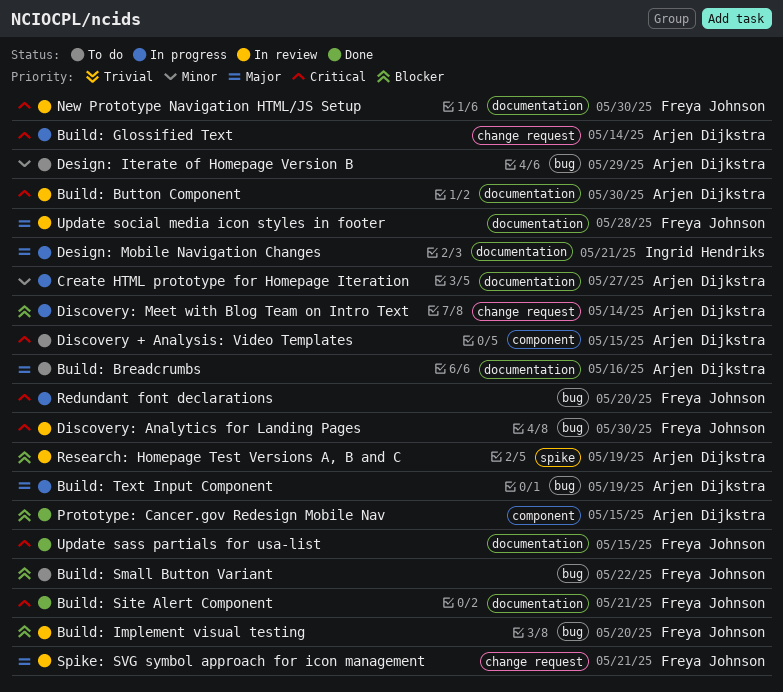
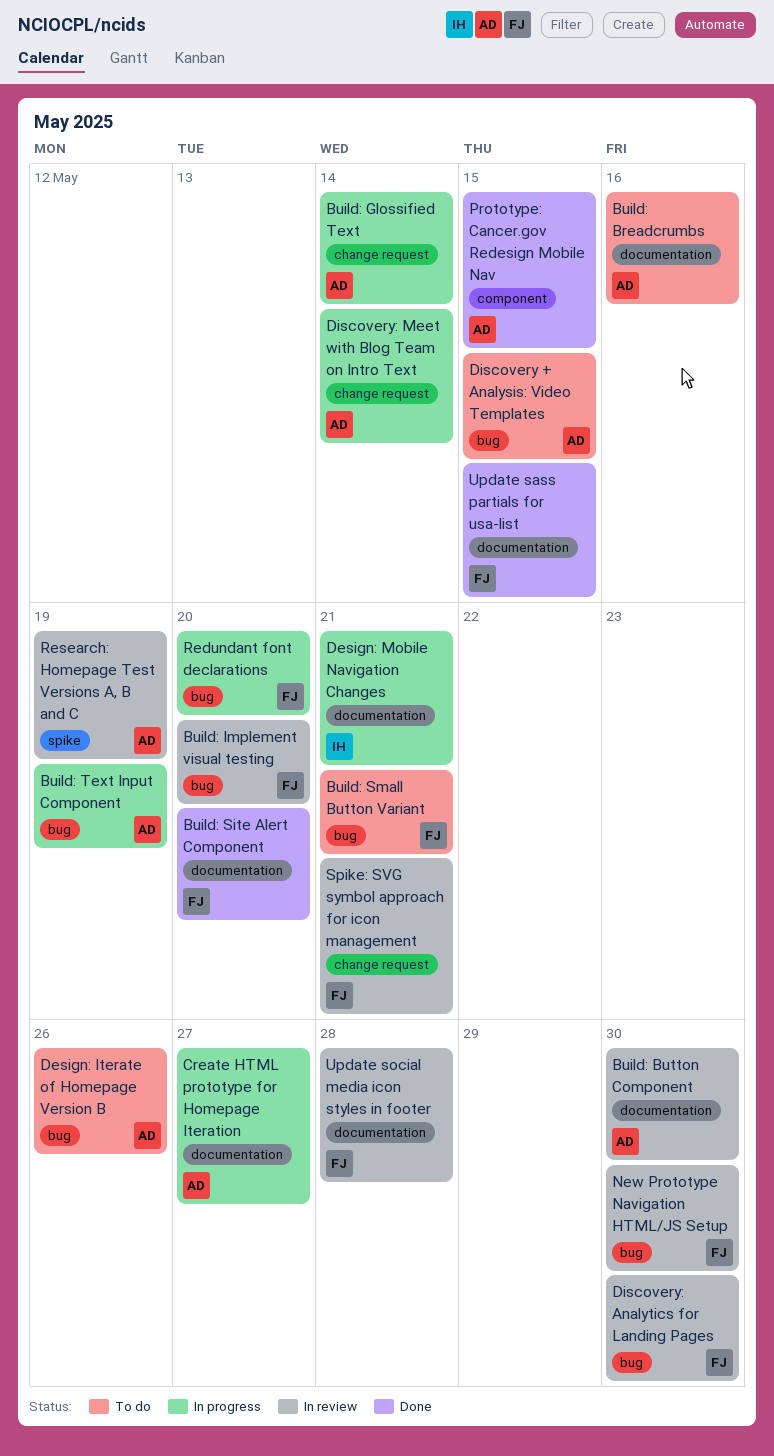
Build: Site Alert Component, due: May 21 -> May 20
Build: Small Button Variant, due: May 22 -> May 21
Design: Iterate of Homepage Version B, due: May 29 -> May 26
Discovery + Analysis: Video Templates, label: component -> bug
New Prototype Navigation HTML/JS Setup, label: documentation -> bug

